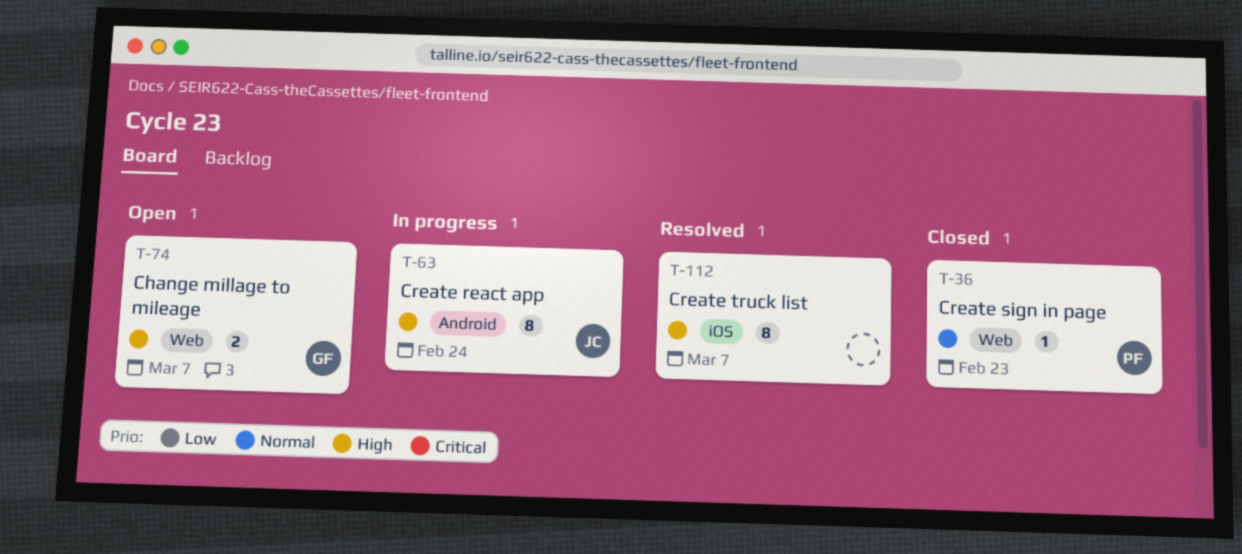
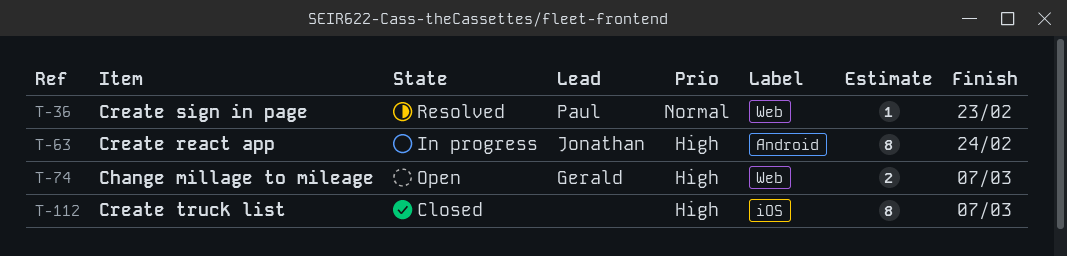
T-36, status: Closed -> Resolved
T-112, status: Resolved -> Closed

